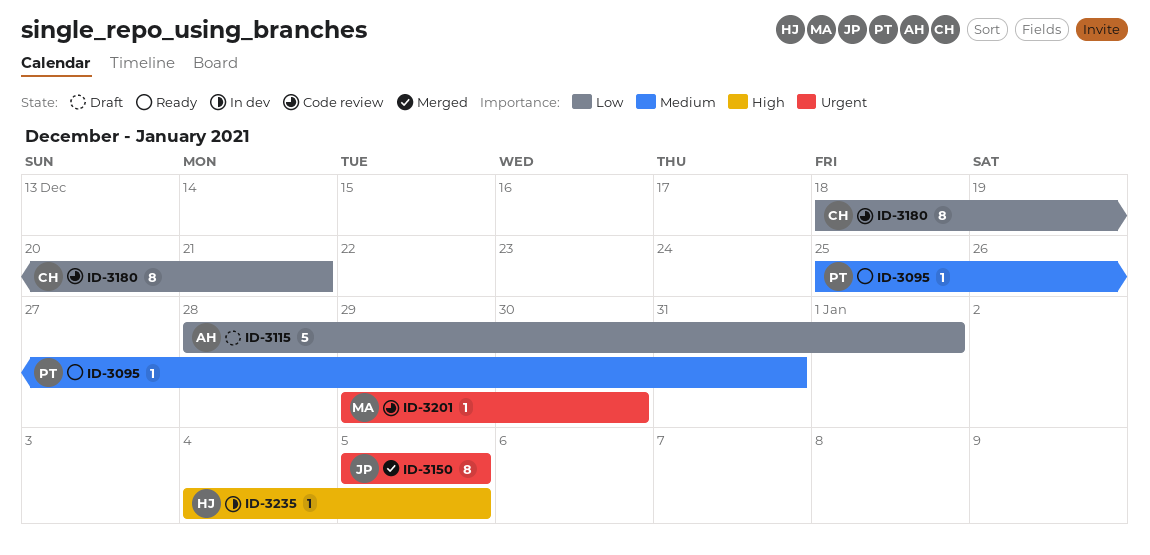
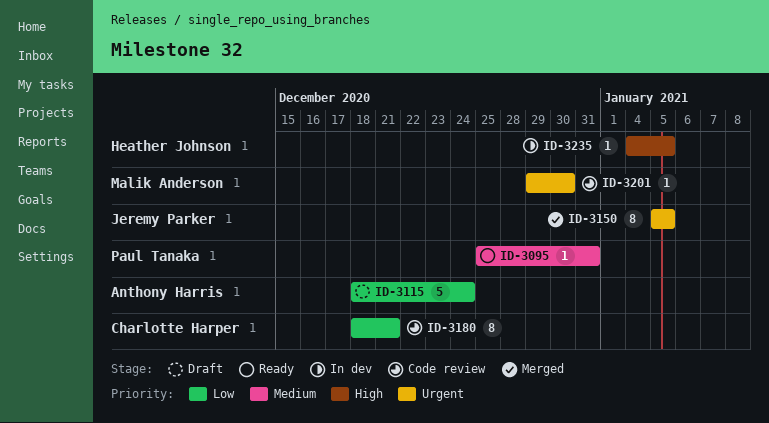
ID-3115, start: Dec 28 -> Dec 18
ID-3115, due: Jan 1 -> Dec 24

